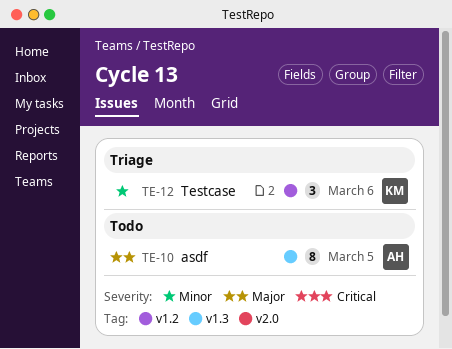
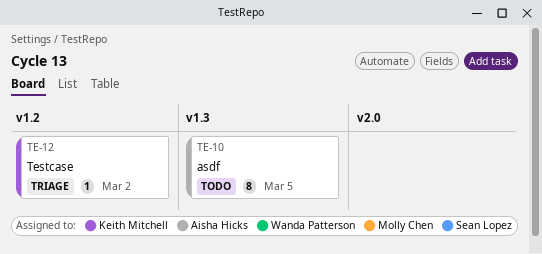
TE-12, estimate: 3 -> 1
TE-12, due: Mar 6 -> Mar 2

